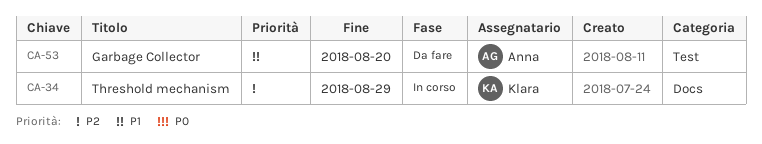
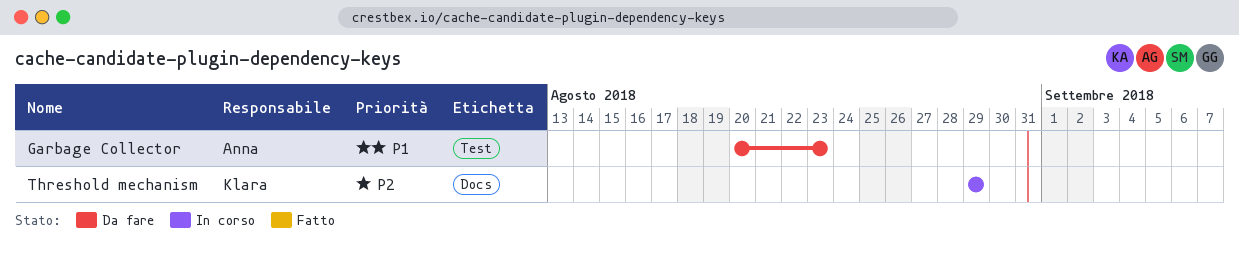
Garbage Collector, due: Aug 20 -> Aug 23

